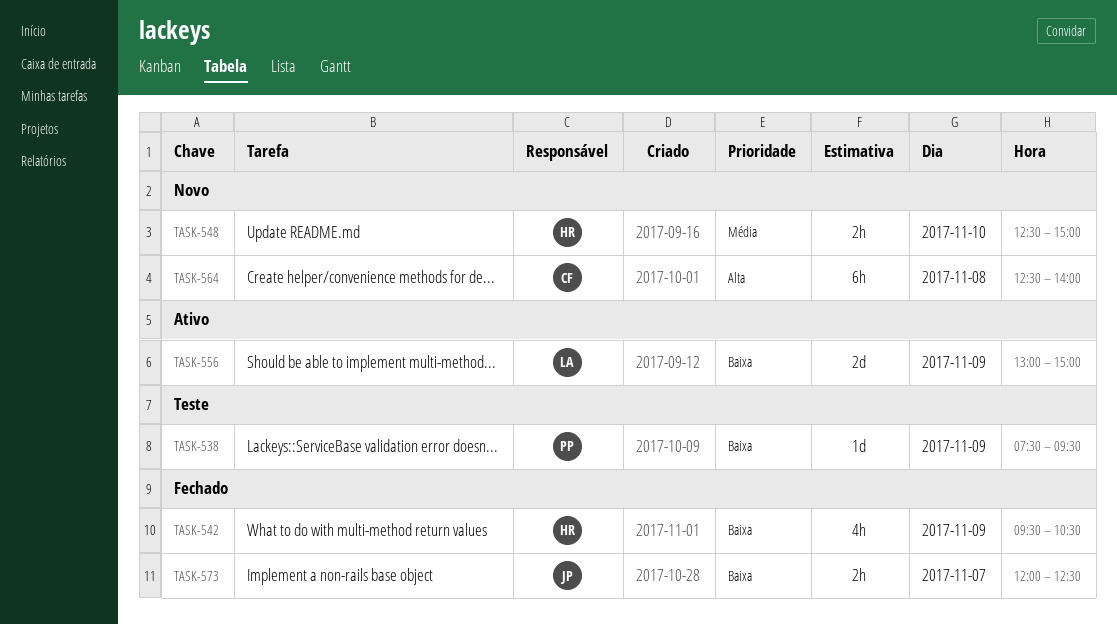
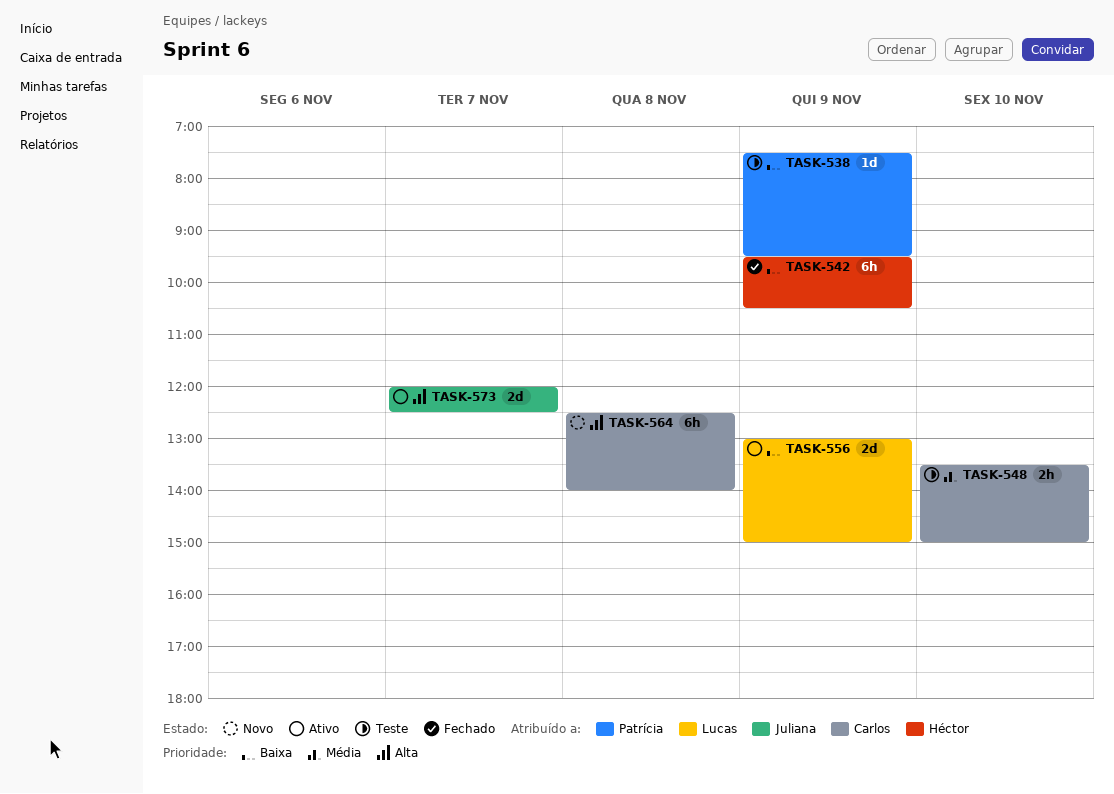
TASK-542, estimate: 4h -> 6h
TASK-548, status: Novo -> Teste
TASK-548, owner: Héctor -> Carlos
TASK-548, begins: 12:30 -> 13:30
TASK-573, status: Fechado -> Ativo
TASK-573, priority: Baixa -> Alta
TASK-573, estimate: 2h -> 2d

